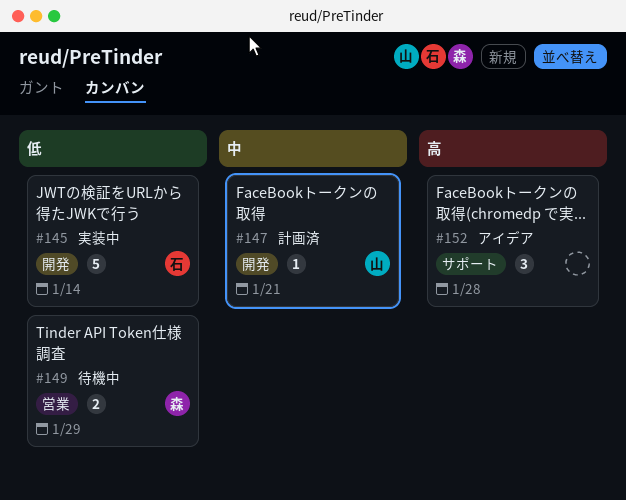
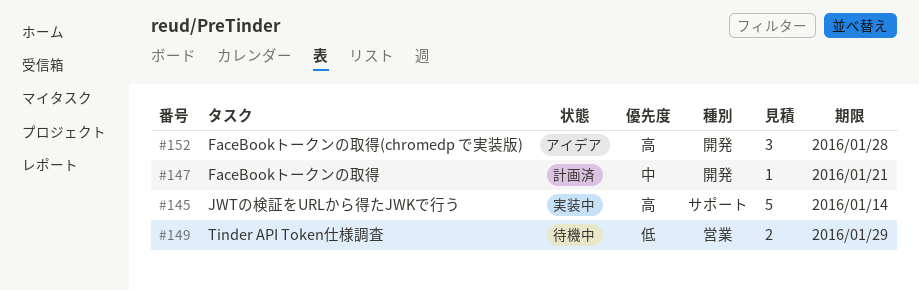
#145, priority: 低 -> 高
#145, label: 開発 -> サポート
#152, label: サポート -> 開発

